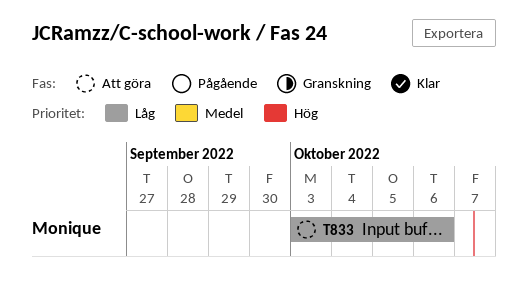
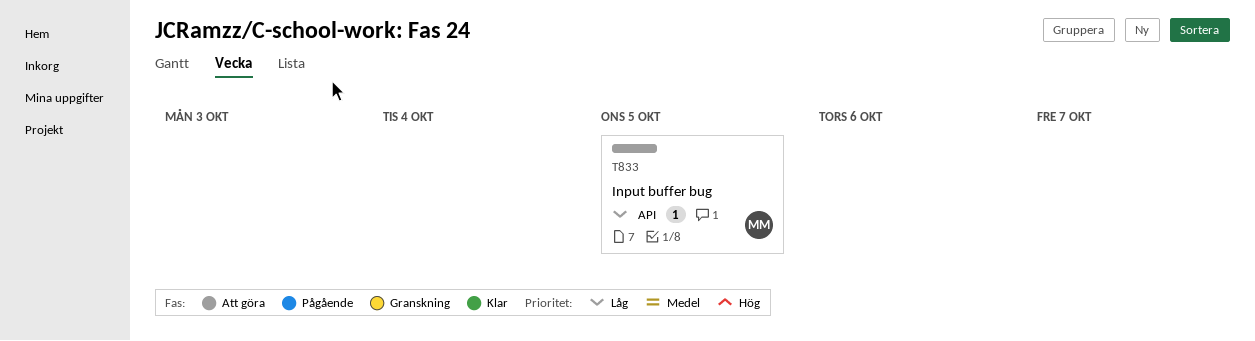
T833, due: Oct 6 -> Oct 5

